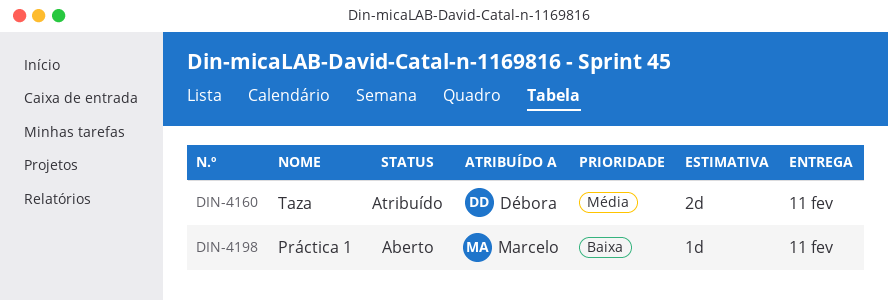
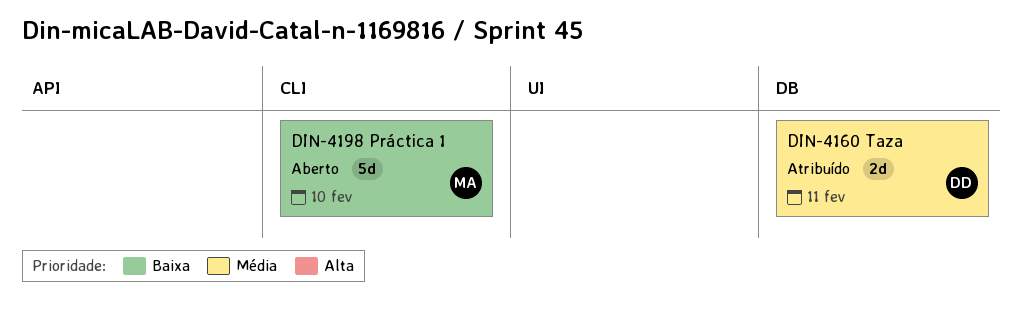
DIN-4198, estimate: 1d -> 5d
DIN-4198, due: Feb 11 -> Feb 10

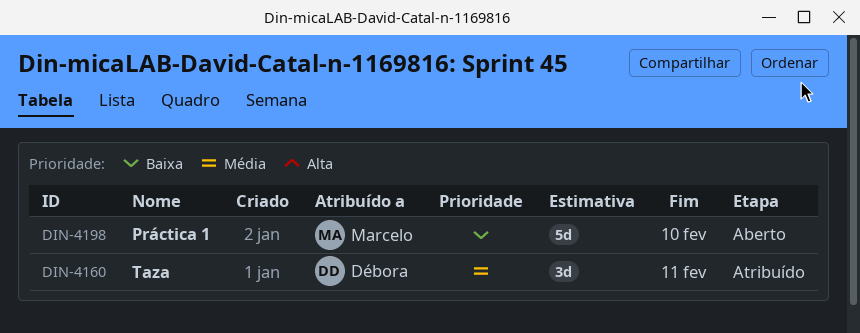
DIN-4160, estimate: 2d -> 3d

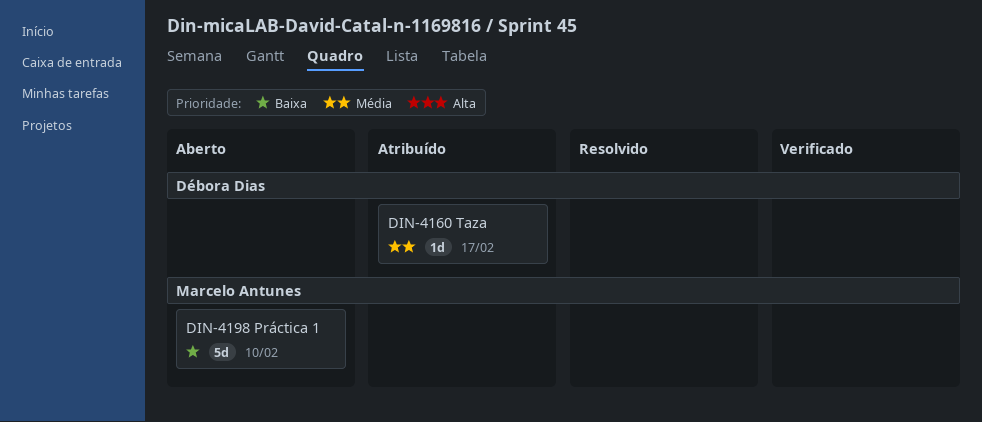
DIN-4160, estimate: 3d -> 1d
DIN-4160, due: Feb 11 -> Feb 17

